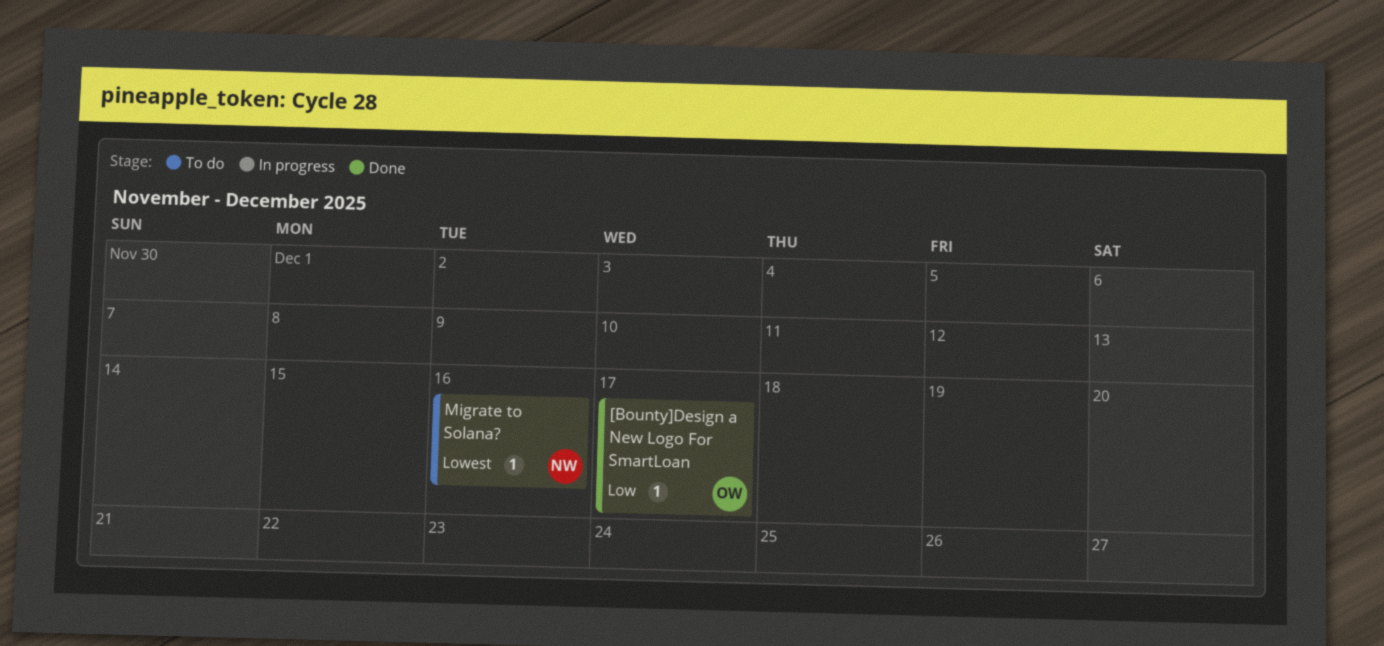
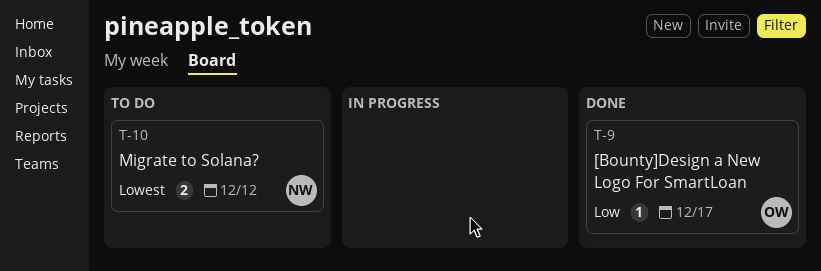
Migrate to Solana?, estimate: 1 -> 2
Migrate to Solana?, due: Dec 16 -> Dec 12

